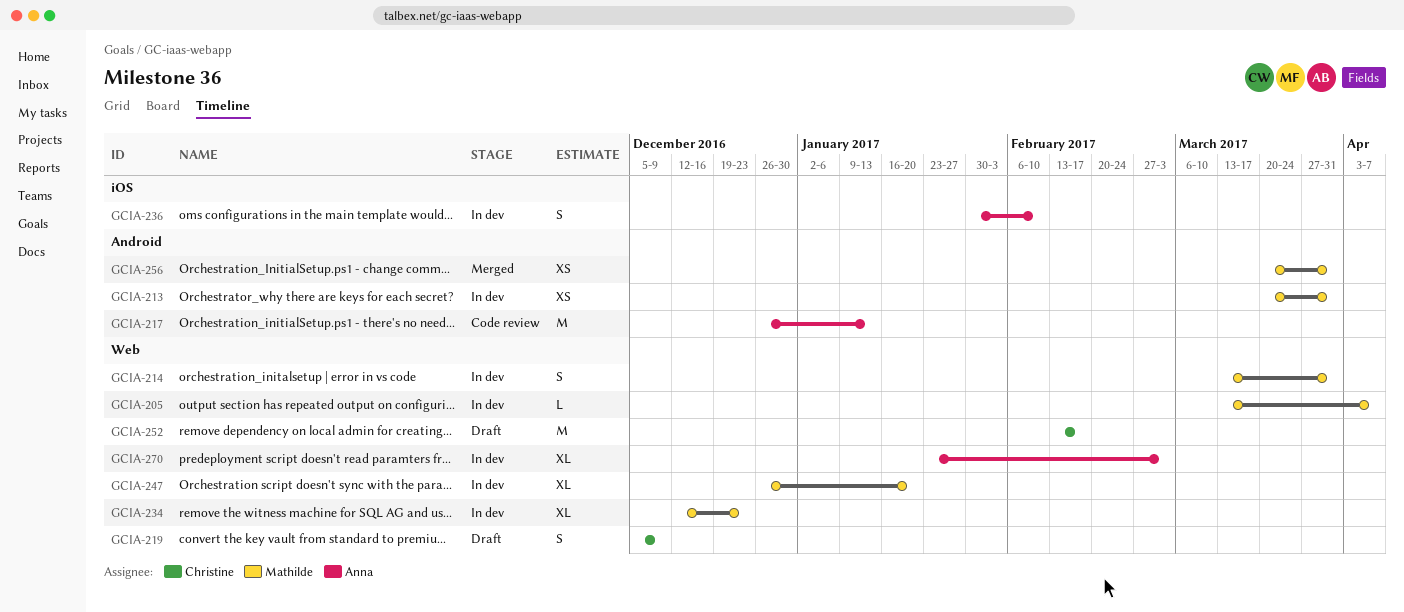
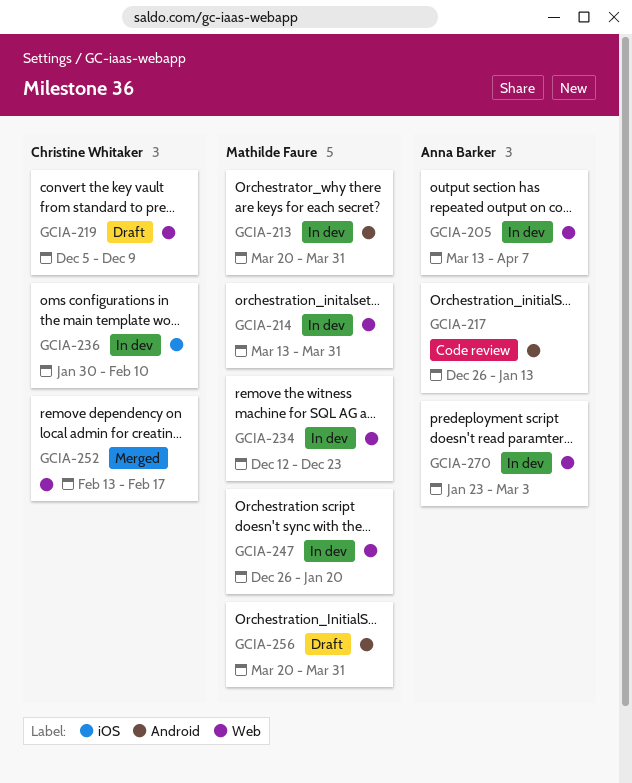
GCIA-205, owner: Mathilde Faure -> Anna Barker
GCIA-236, owner: Anna Barker -> Christine Whitaker
GCIA-252, status: Draft -> Merged
GCIA-256, status: Merged -> Draft

